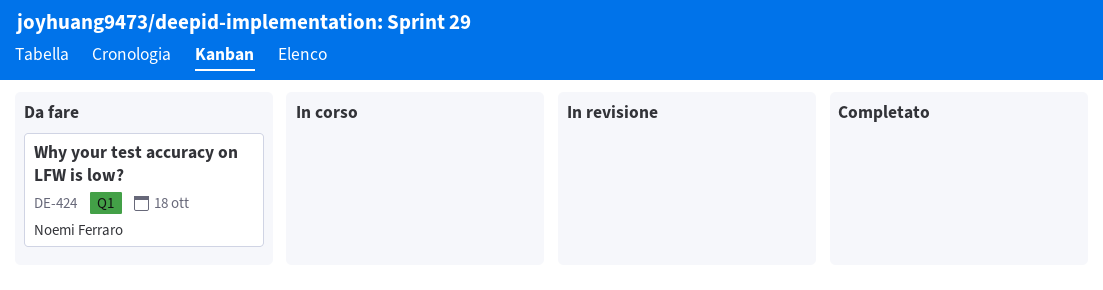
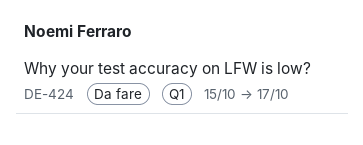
DE-424, due: Oct 18 -> Oct 17

